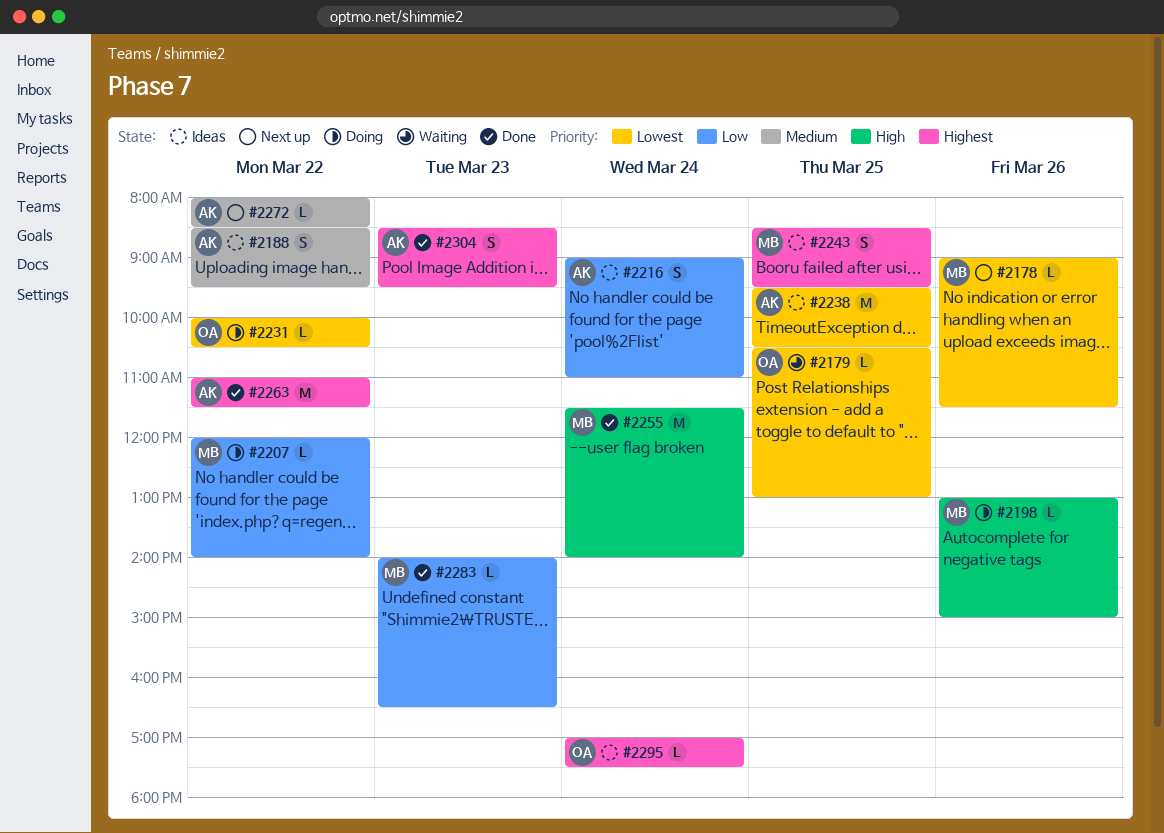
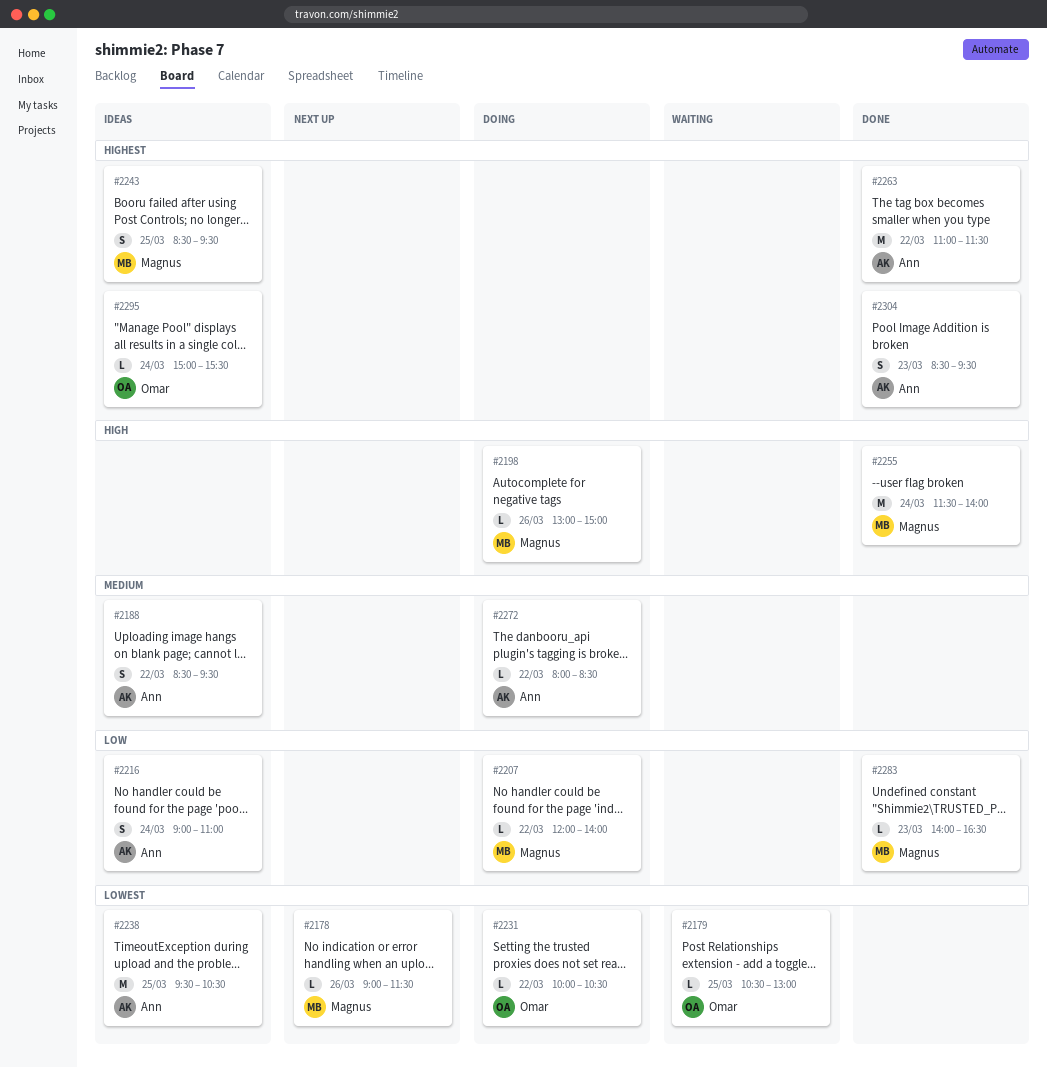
#2272, status: Next up -> Doing
#2295, begins: 17:00 -> 15:00
#2295, ends: 17:30 -> 15:30

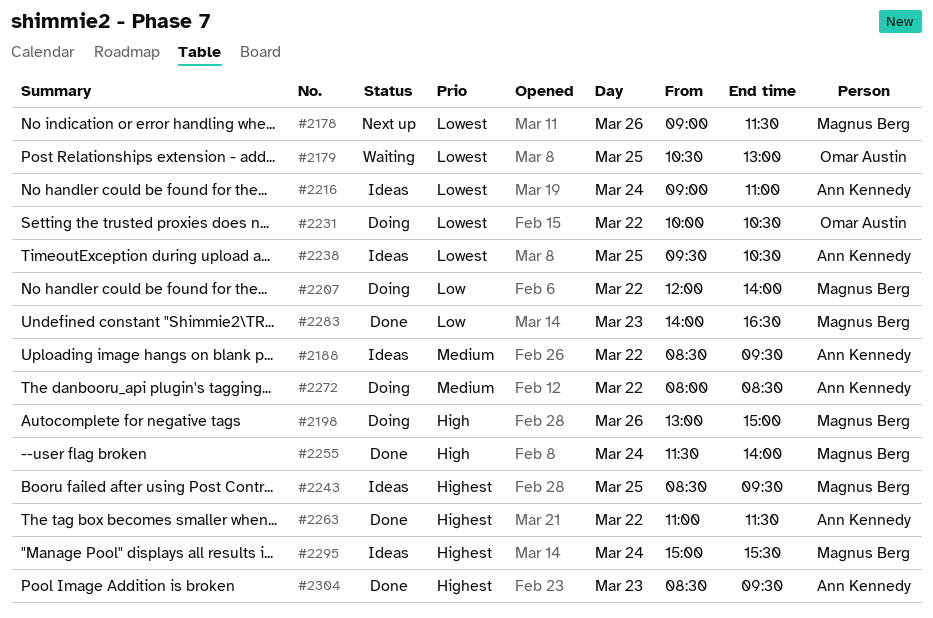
#2216, priority: Low -> Lowest
#2295, owner: Omar Austin -> Magnus Berg

